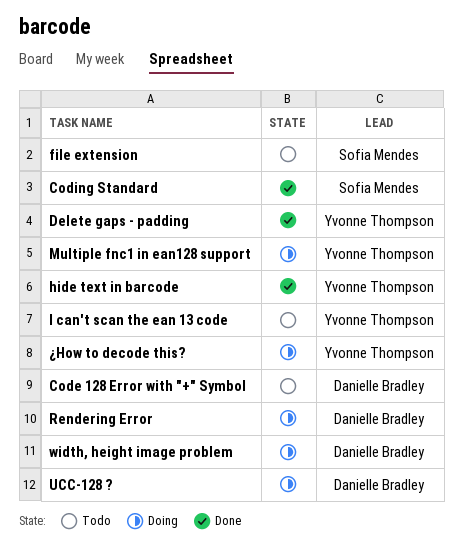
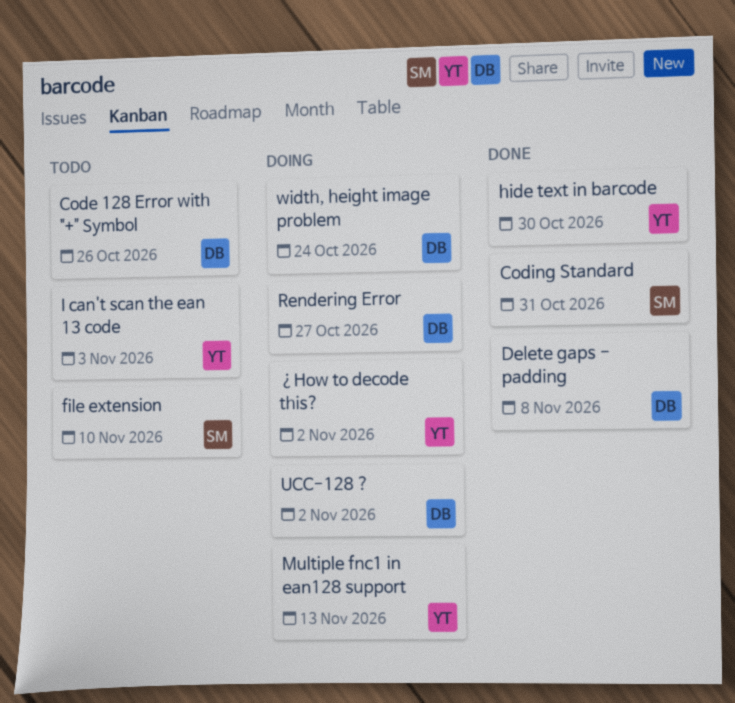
Delete gaps - padding, owner: Yvonne Thompson -> Danielle Bradley

